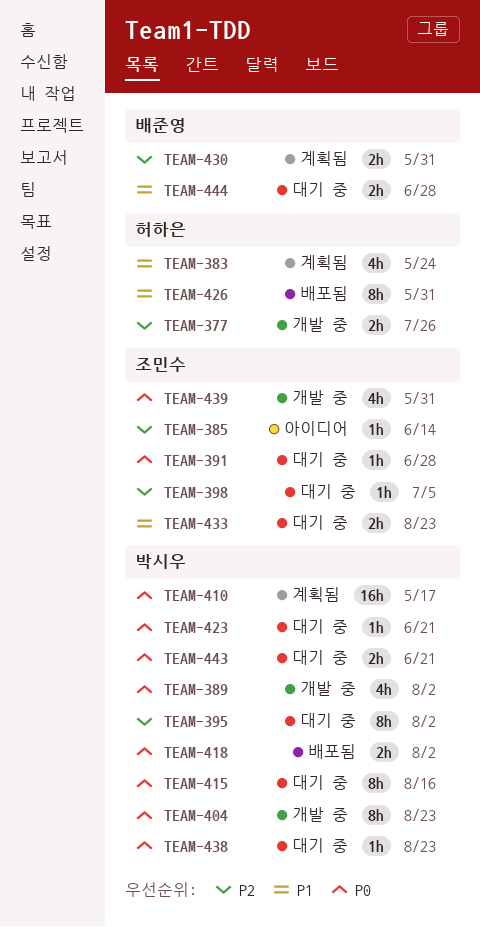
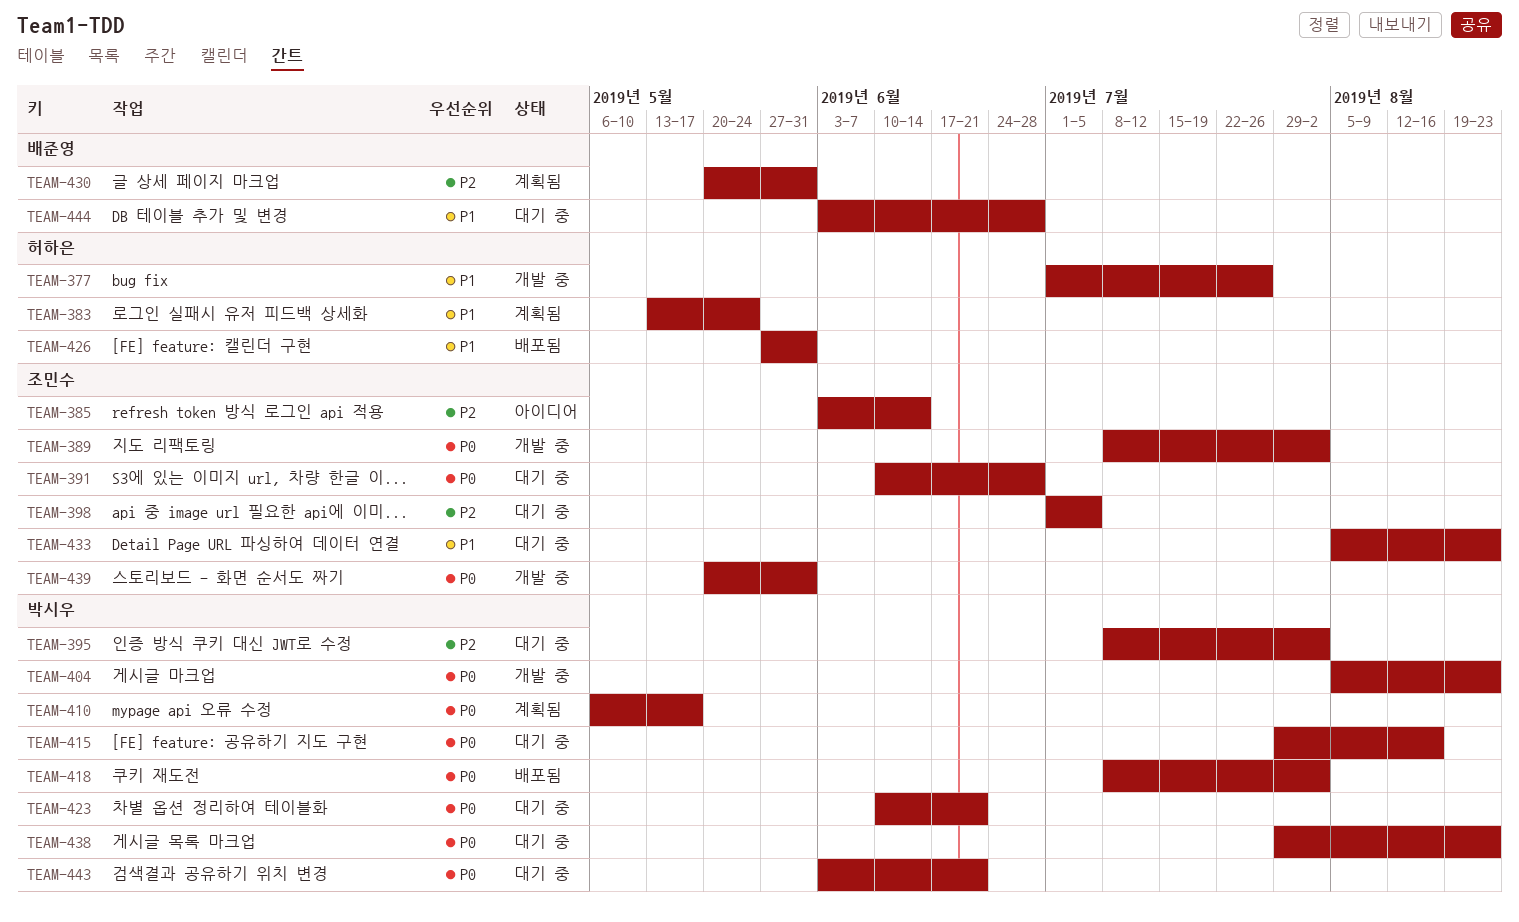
TEAM-377, priority: P2 -> P1
TEAM-389, owner: 박시우 -> 조민수

